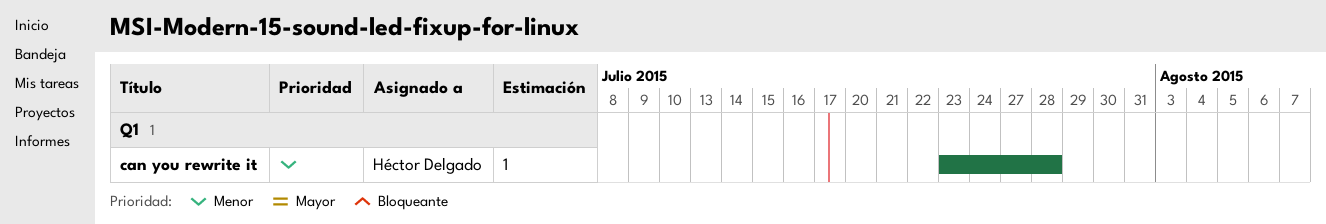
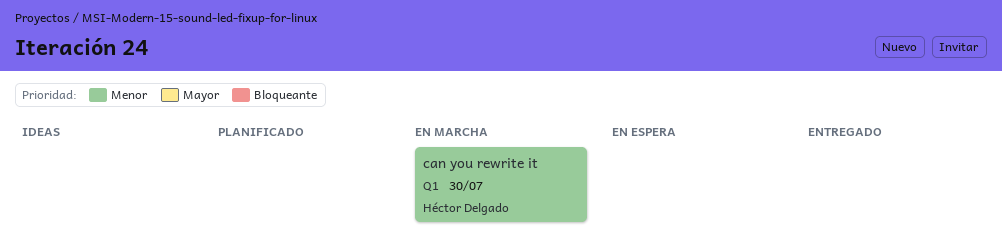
can you rewrite it, due: Jul 28 -> Jul 30

